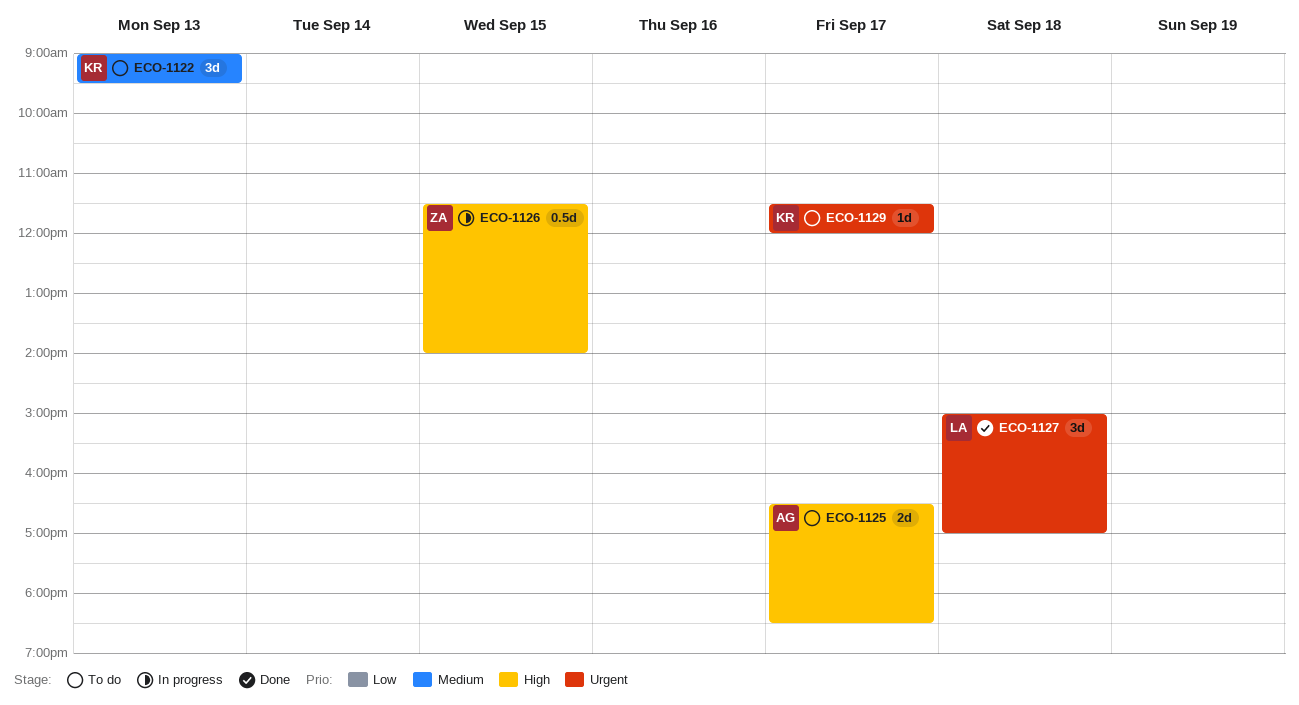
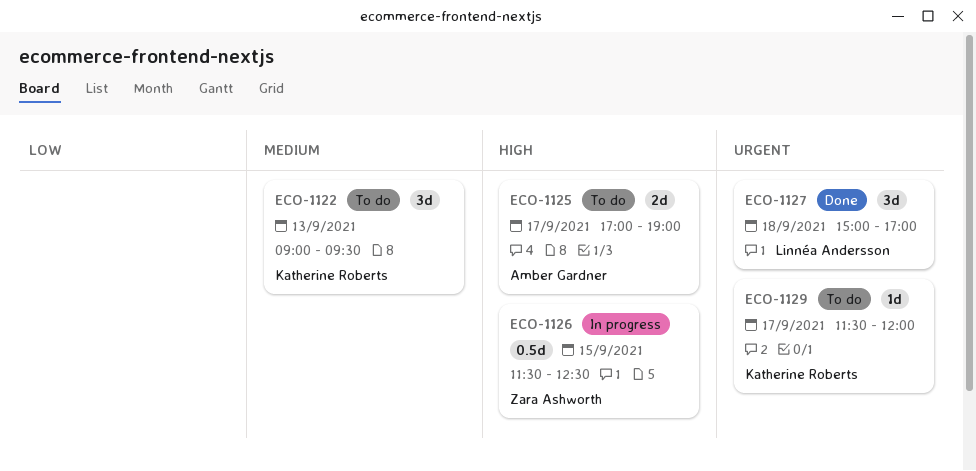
ECO-1125, begins: 16:30 -> 17:00
ECO-1125, ends: 18:30 -> 19:00
ECO-1126, ends: 14:00 -> 12:30

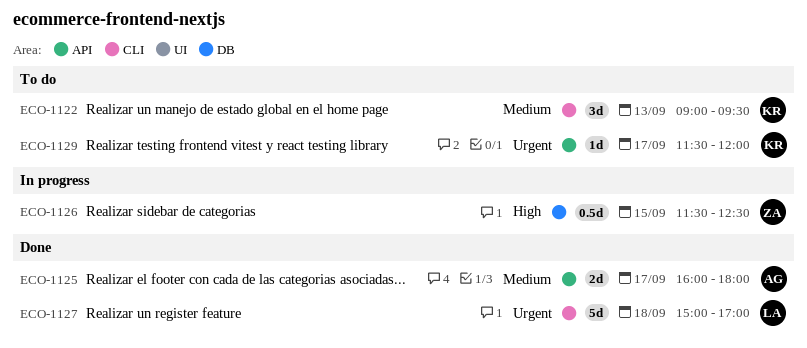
ECO-1125, status: To do -> Done
ECO-1125, priority: High -> Medium
ECO-1125, begins: 17:00 -> 16:00
ECO-1125, ends: 19:00 -> 18:00
ECO-1127, estimate: 3d -> 5d

